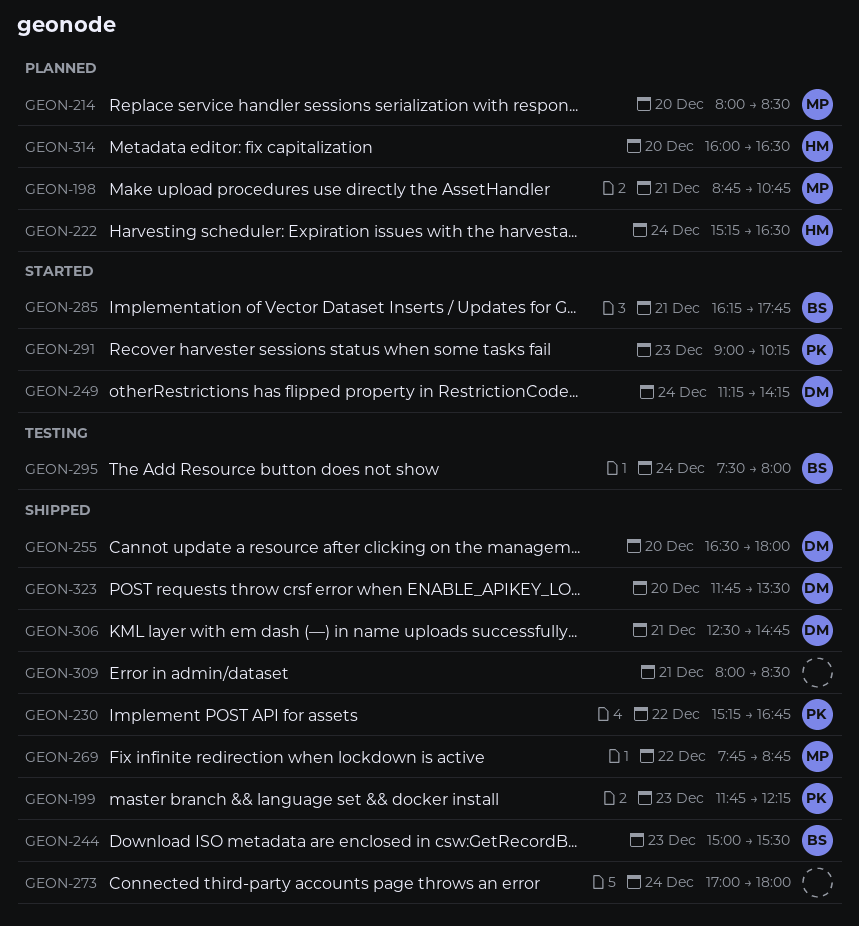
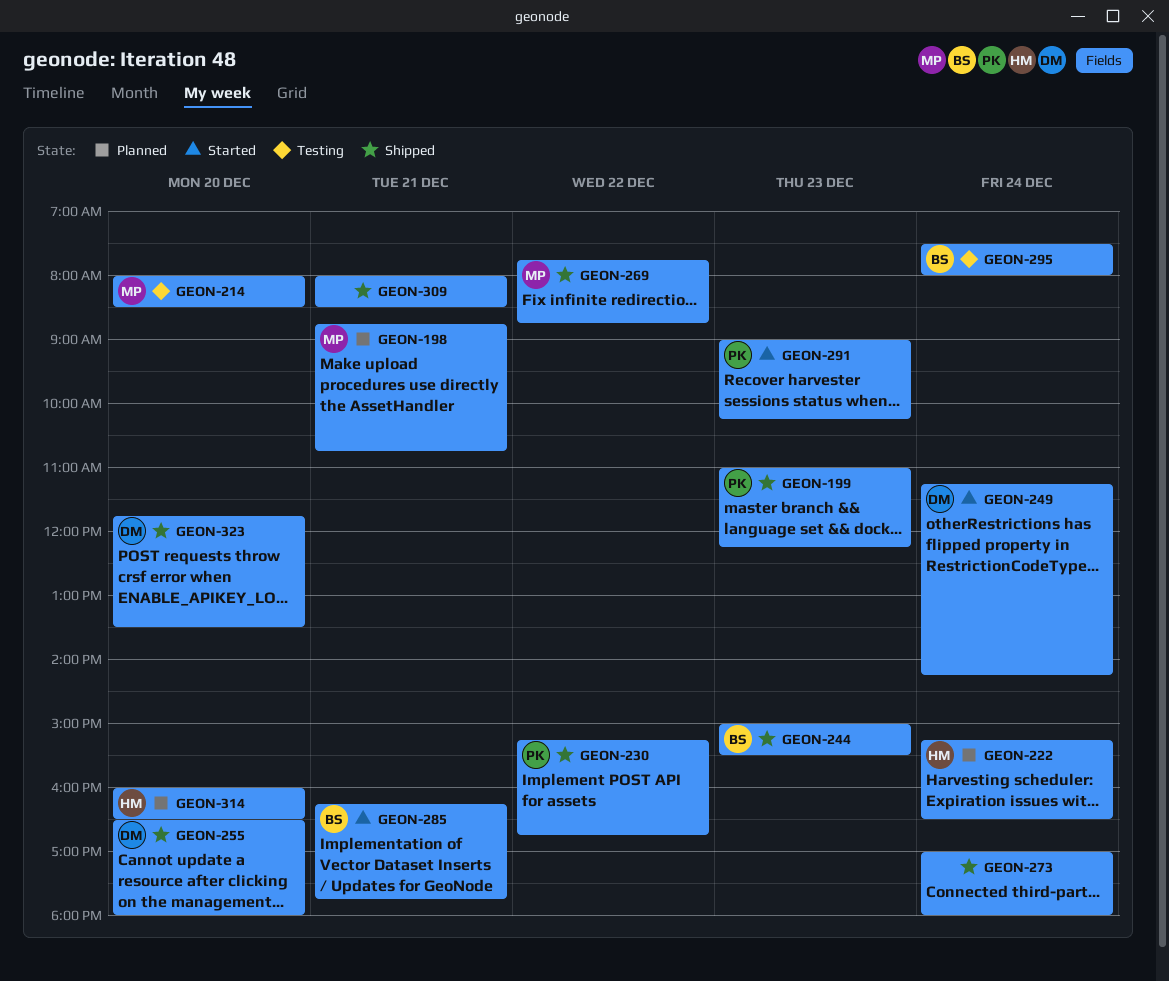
GEON-199, begins: 11:45 -> 11:00
GEON-214, status: Planned -> Testing
GEON-306: present -> none

